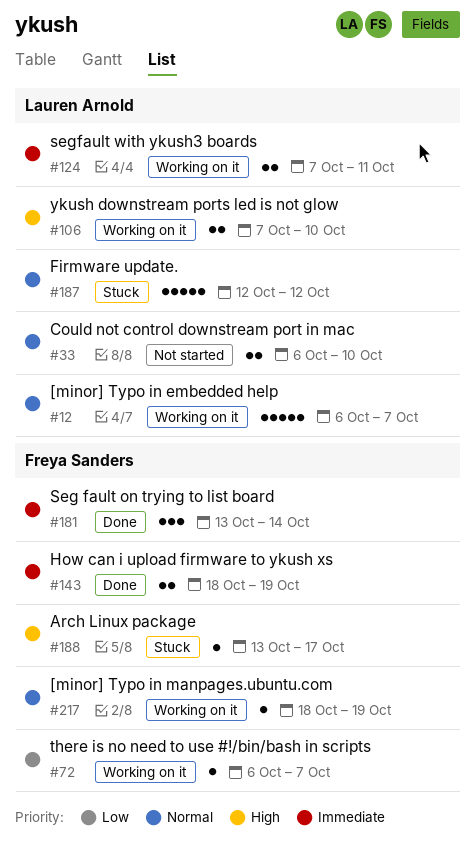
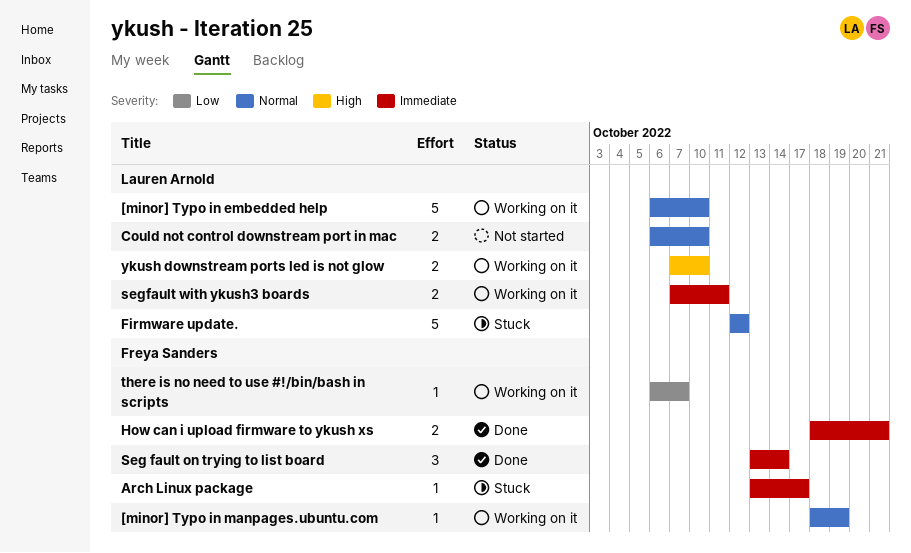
[minor] Typo in embedded help, due: Oct 7 -> Oct 10
Arch Linux package, priority: High -> Immediate
How can i upload firmware to ykush xs, due: Oct 19 -> Oct 21

